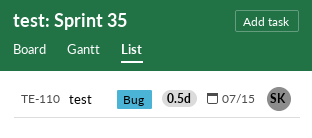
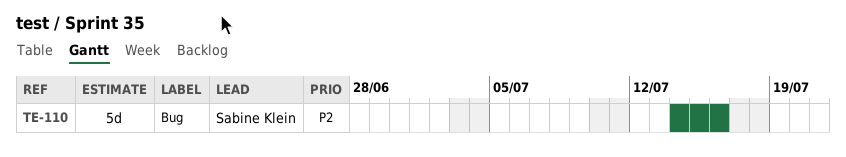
TE-110, estimate: 0.5d -> 5d
TE-110, due: Jul 15 -> Jul 16

